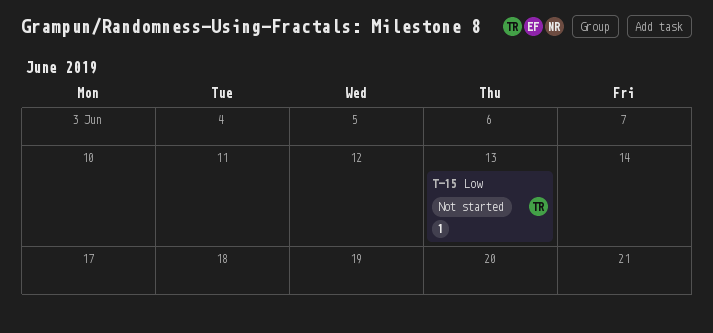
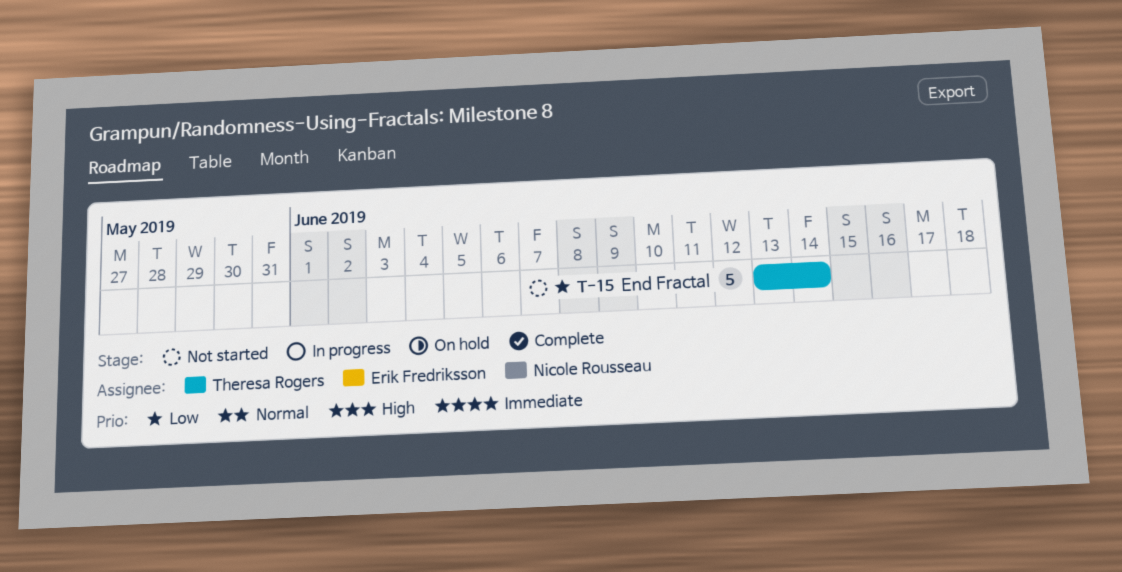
T-15, estimate: 1 -> 5
T-15, due: Jun 13 -> Jun 14

